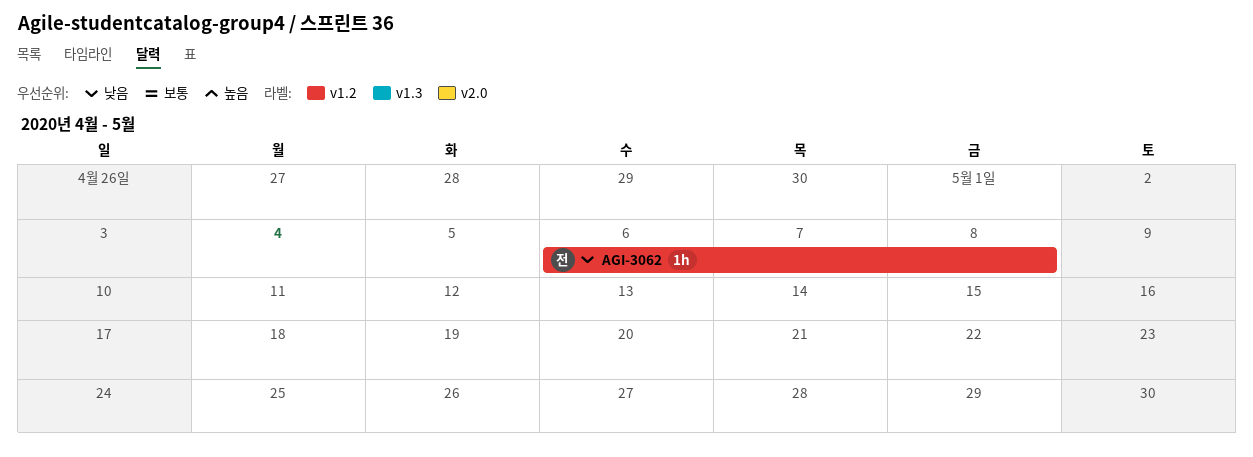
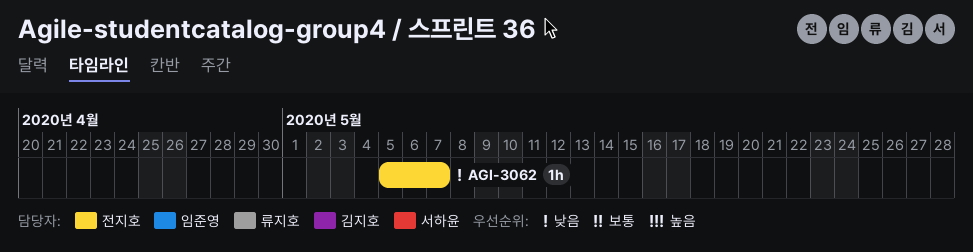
AGI-3062, start: May 6 -> May 5
AGI-3062, due: May 8 -> May 7

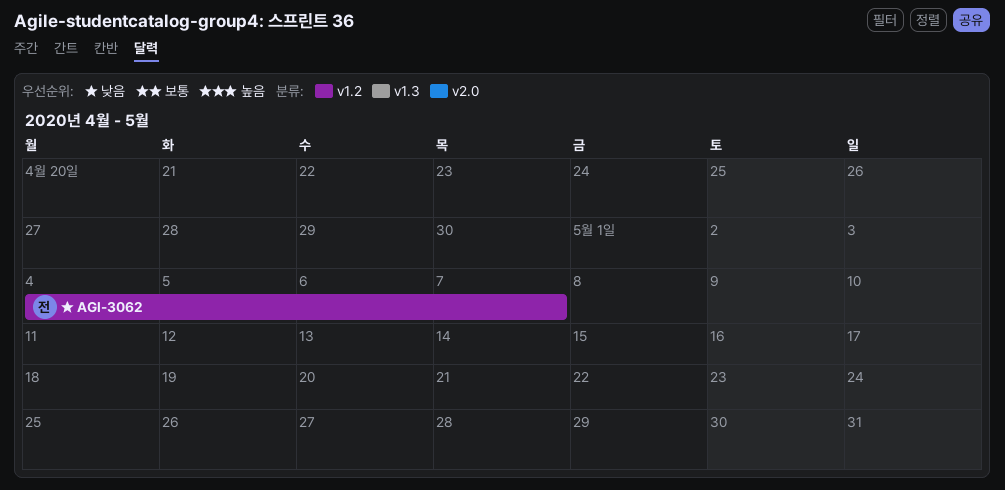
AGI-3062, start: May 5 -> May 4

